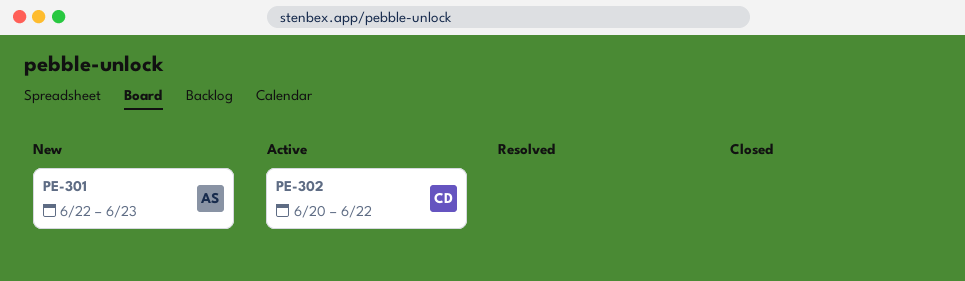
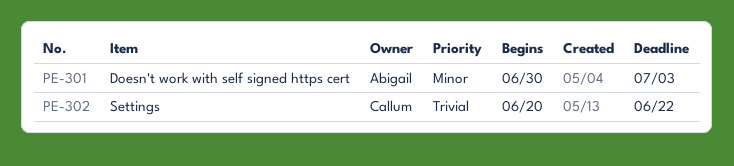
PE-301, start: Jun 22 -> Jun 30
PE-301, due: Jun 23 -> Jul 3

